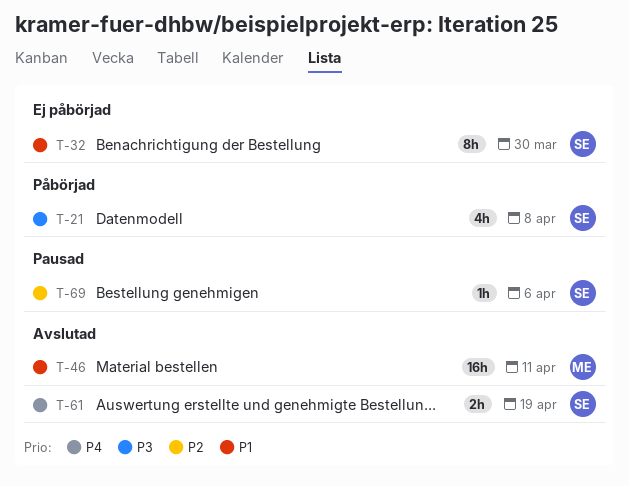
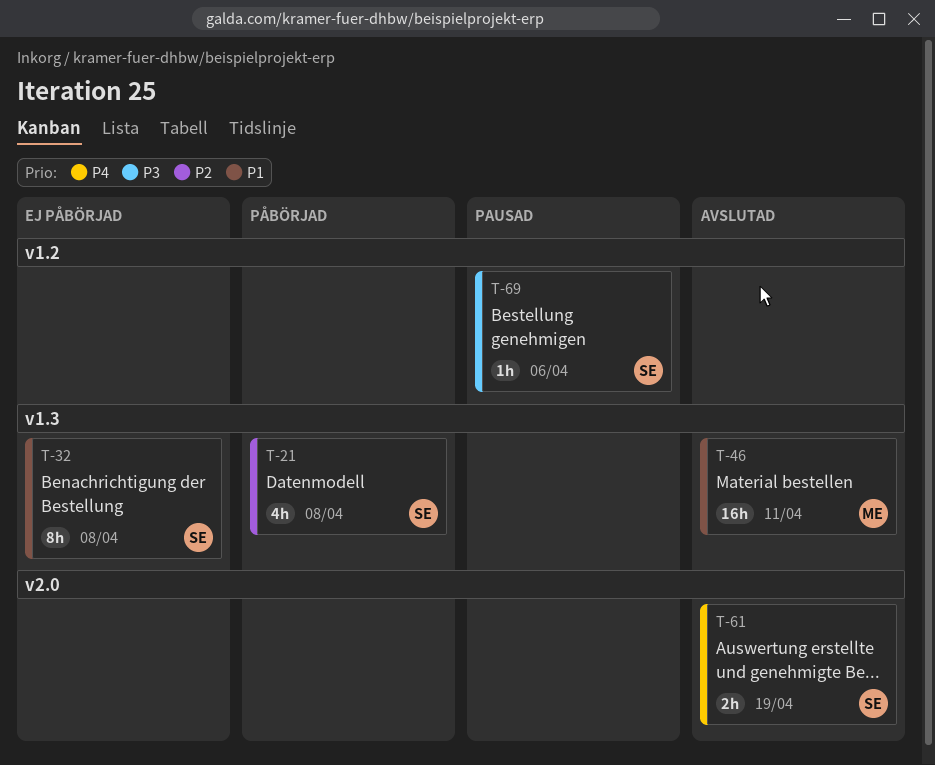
T-21, priority: P3 -> P2
T-32, due: Mar 30 -> Apr 8
T-69, priority: P2 -> P3

